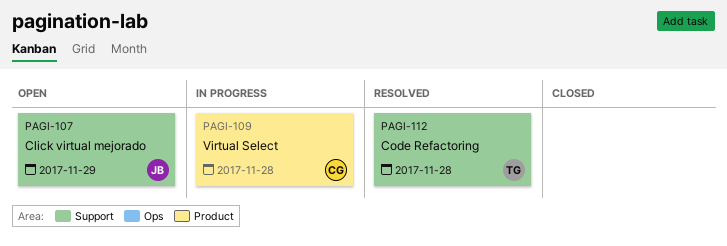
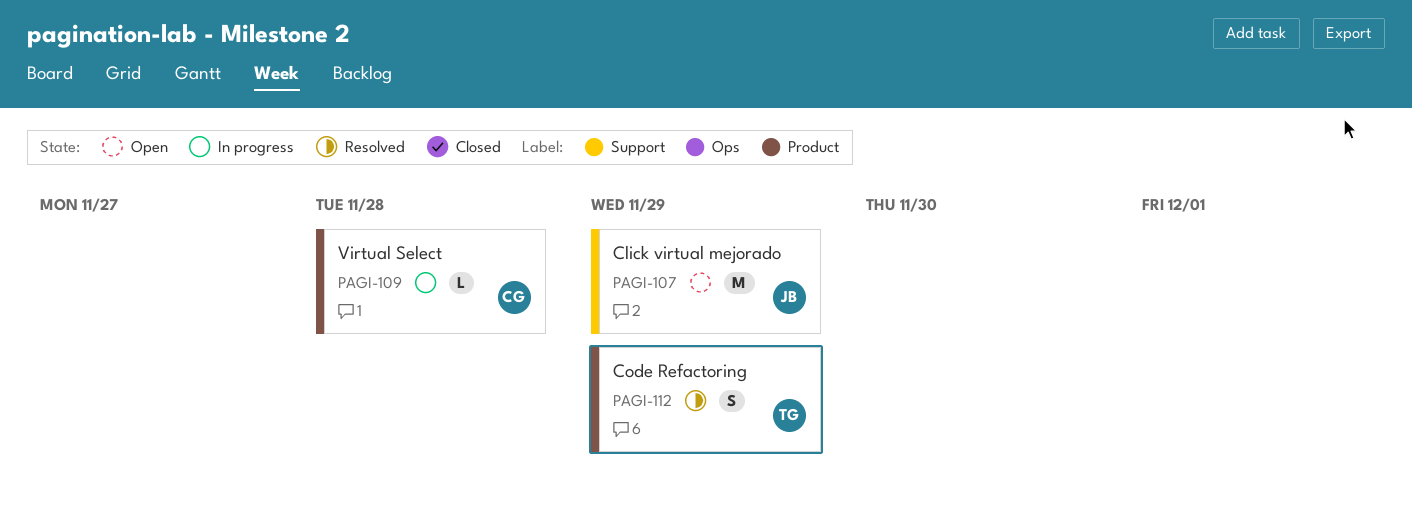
PAGI-112, label: Support -> Product
PAGI-112, due: Nov 28 -> Nov 29

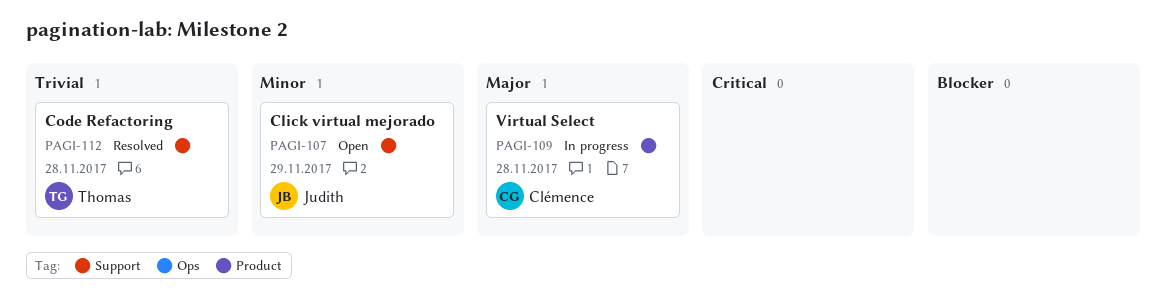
PAGI-112, label: Product -> Support
PAGI-112, due: Nov 29 -> Nov 28

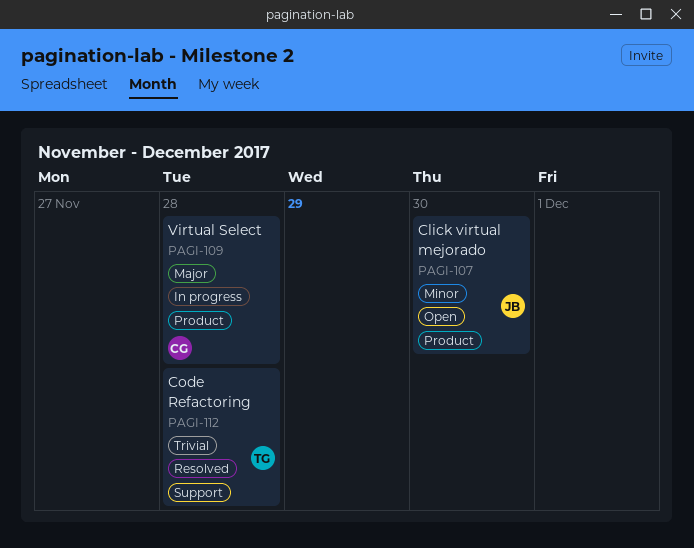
PAGI-107, label: Support -> Product
PAGI-107, due: Nov 29 -> Nov 30

